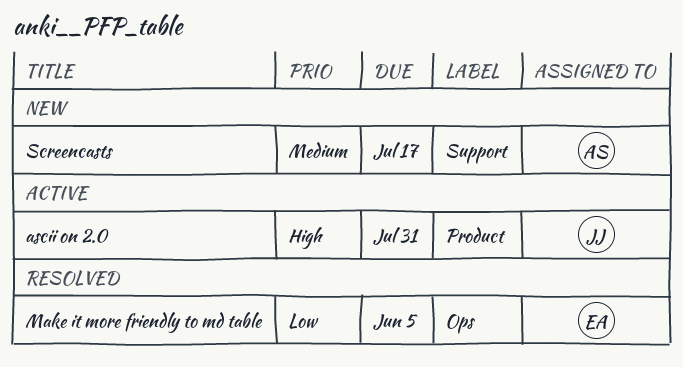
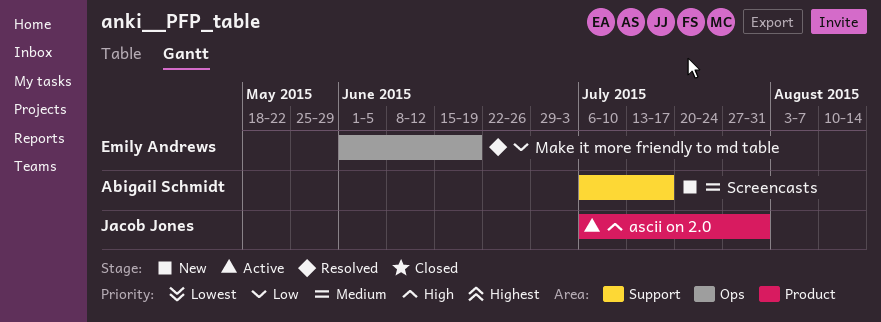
Make it more friendly to md table, due: Jun 5 -> Jun 19

